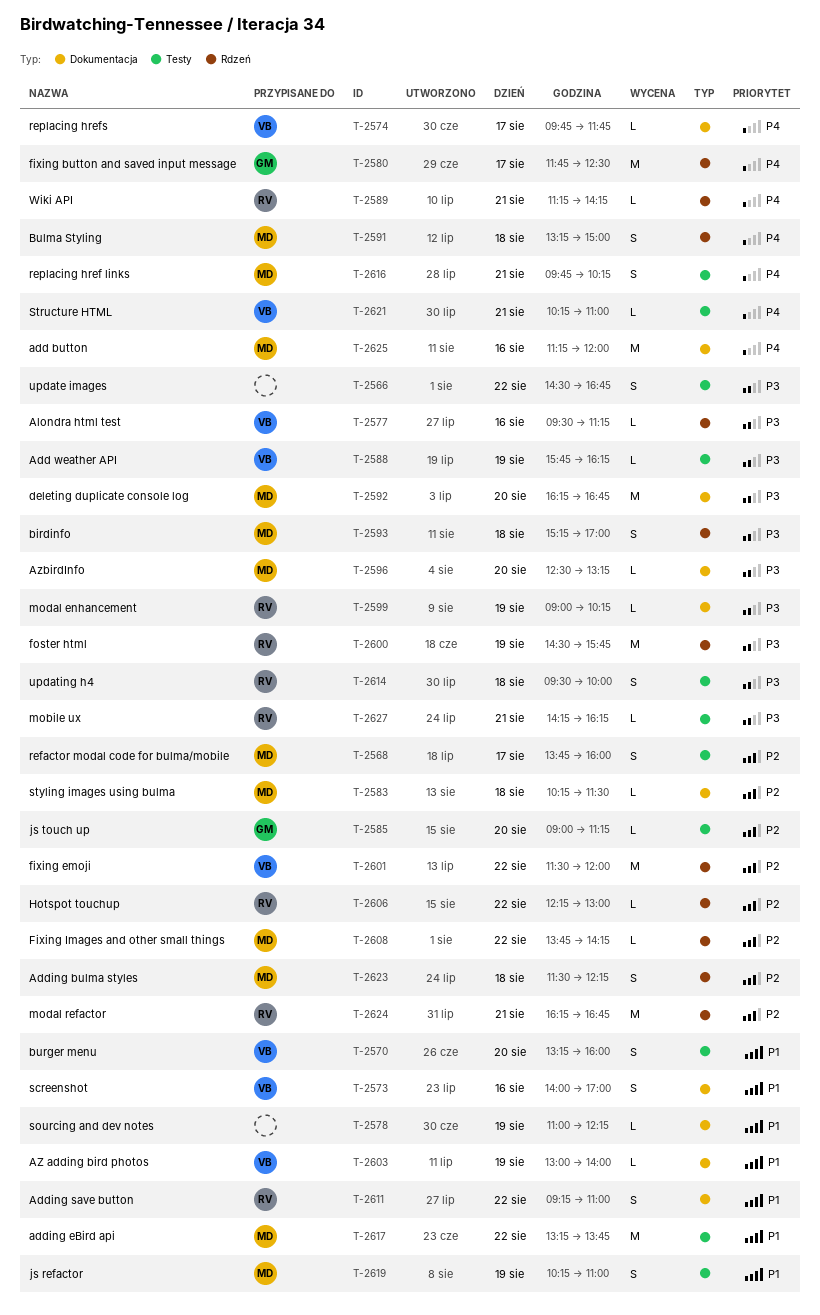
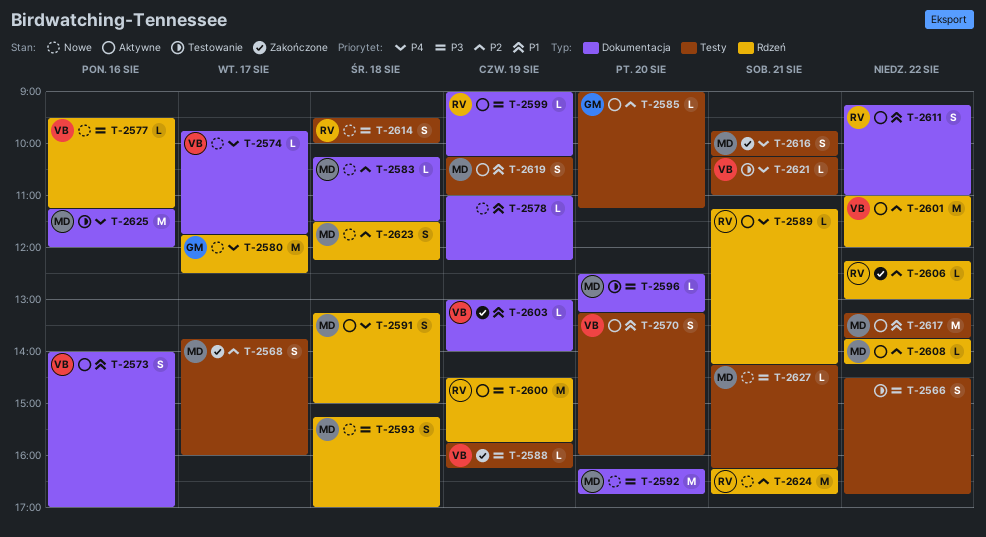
T-2601, begins: 11:30 -> 11:00
T-2627, owner: RV -> MD

